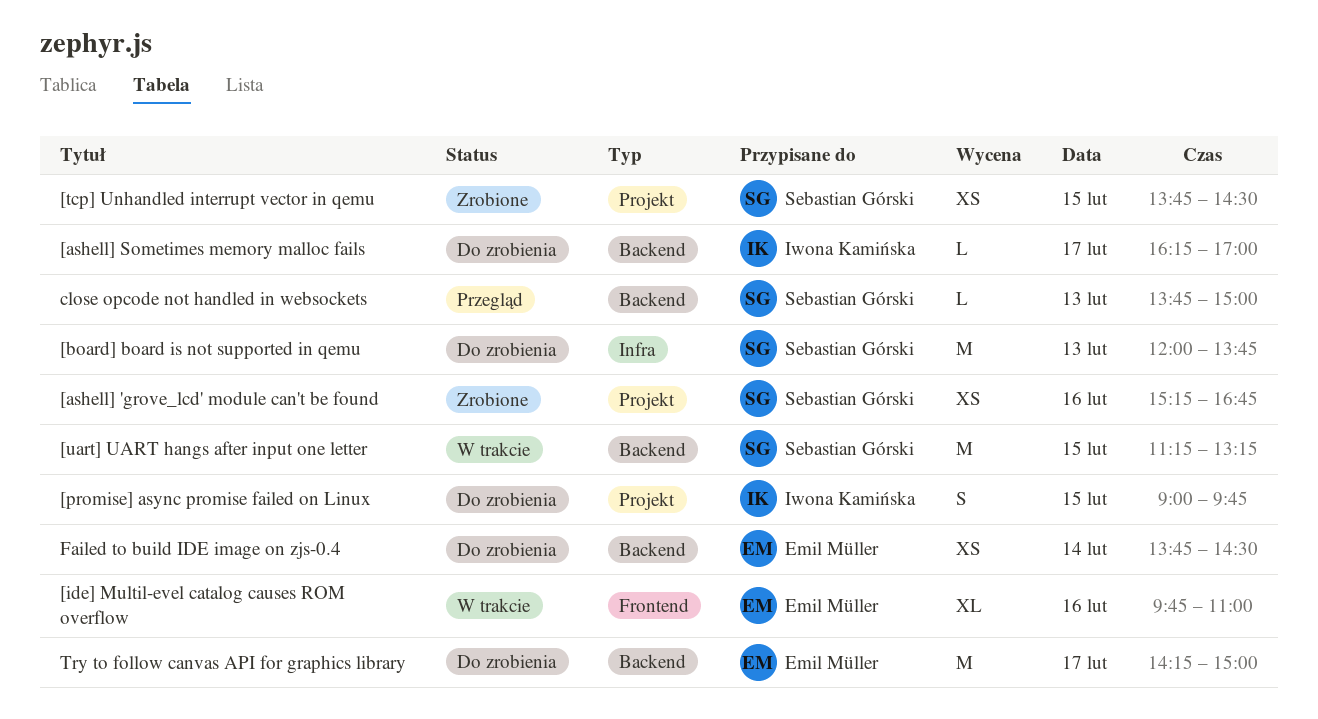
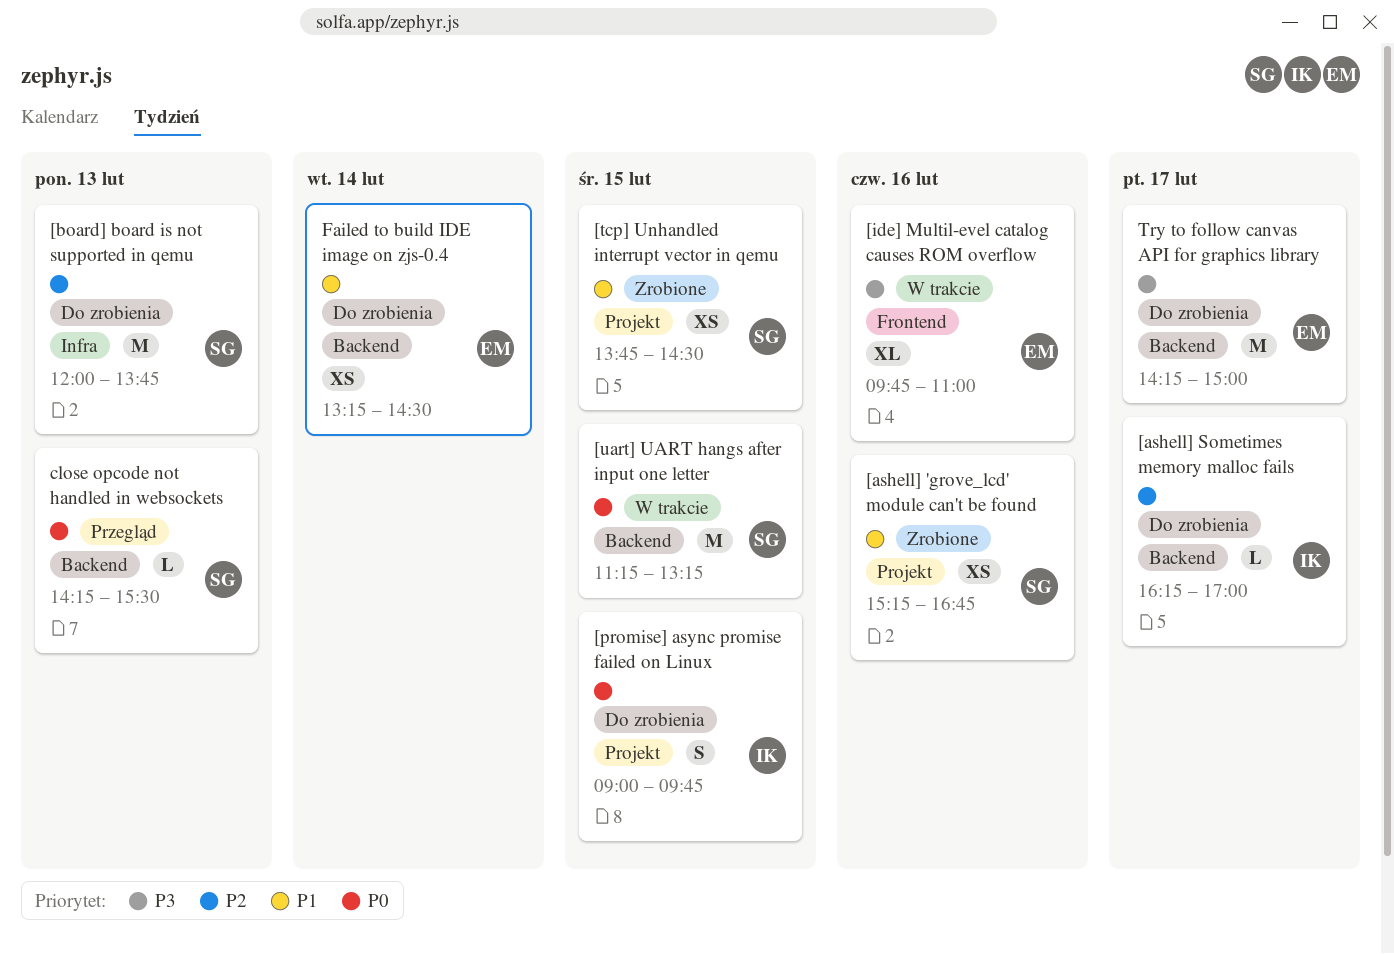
close opcode not handled in websockets, begins: 13:45 -> 14:15
close opcode not handled in websockets, ends: 15:00 -> 15:30
Failed to build IDE image on zjs-0.4, begins: 13:45 -> 13:15

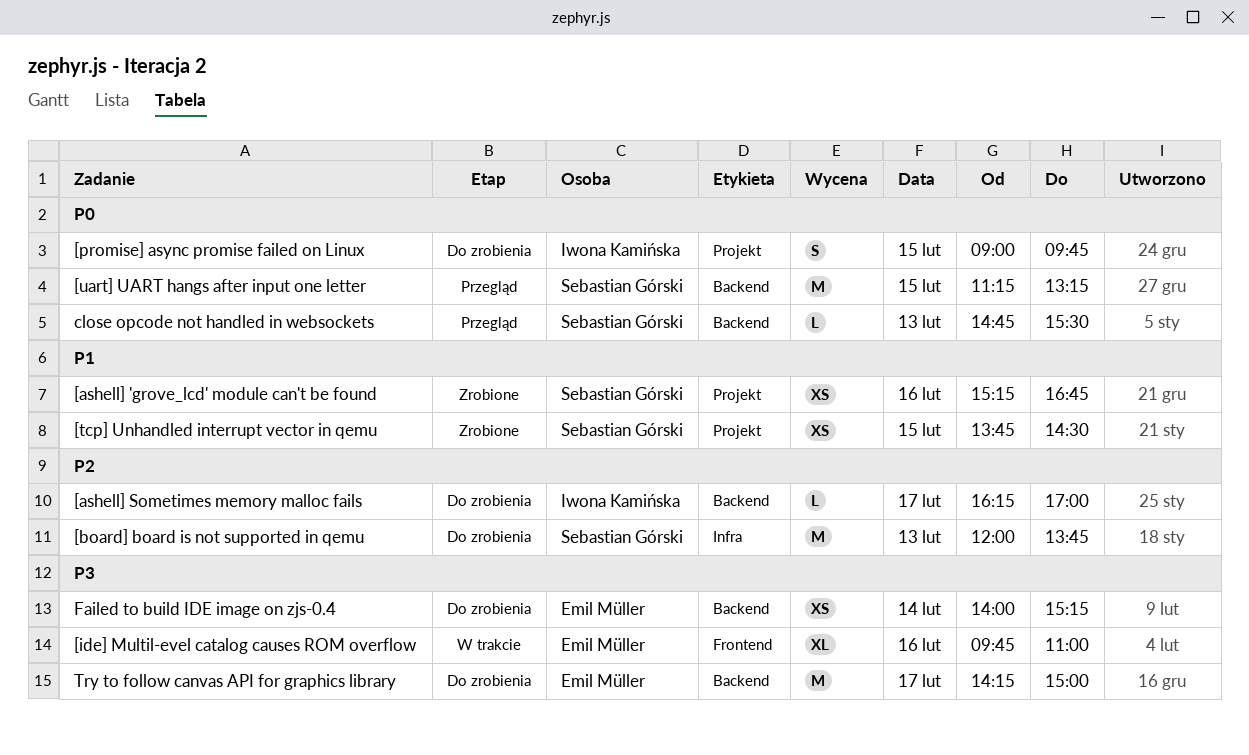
[uart] UART hangs after input one letter, status: W trakcie -> Przegląd
close opcode not handled in websockets, begins: 14:15 -> 14:45
Failed to build IDE image on zjs-0.4, priority: P1 -> P3
Failed to build IDE image on zjs-0.4, begins: 13:15 -> 14:00
Failed to build IDE image on zjs-0.4, ends: 14:30 -> 15:15

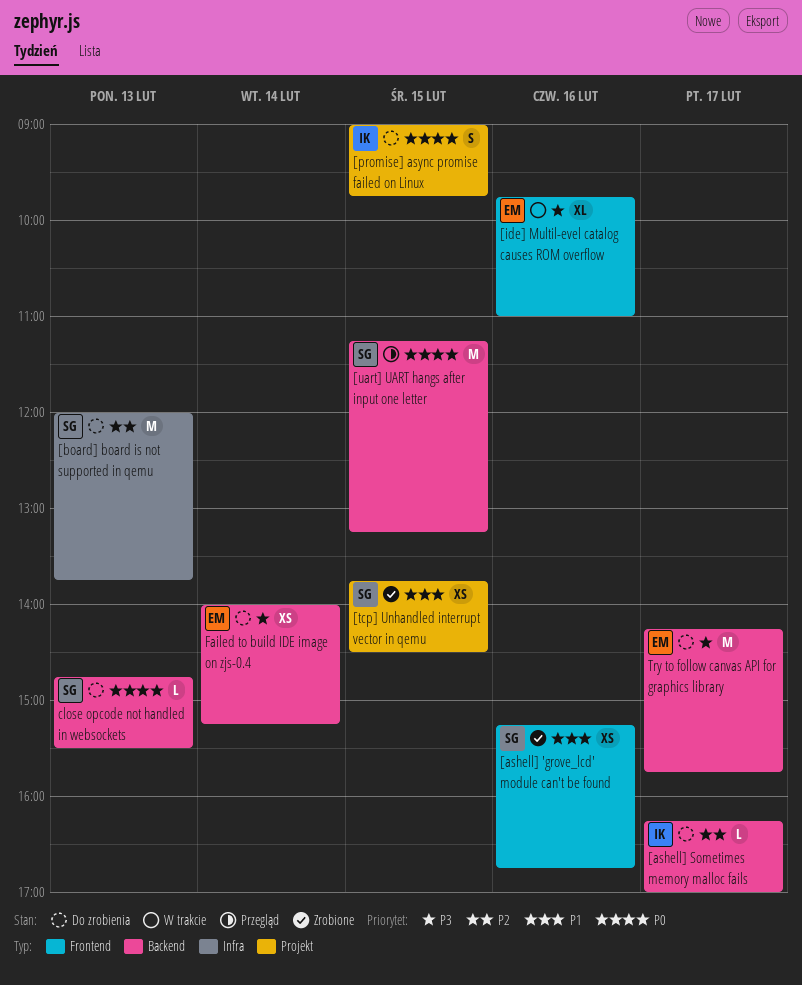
[ashell] 'grove_lcd' module can't be found, label: Projekt -> Frontend
close opcode not handled in websockets, status: Przegląd -> Do zrobienia
Try to follow canvas API for graphics library, ends: 15:00 -> 15:45

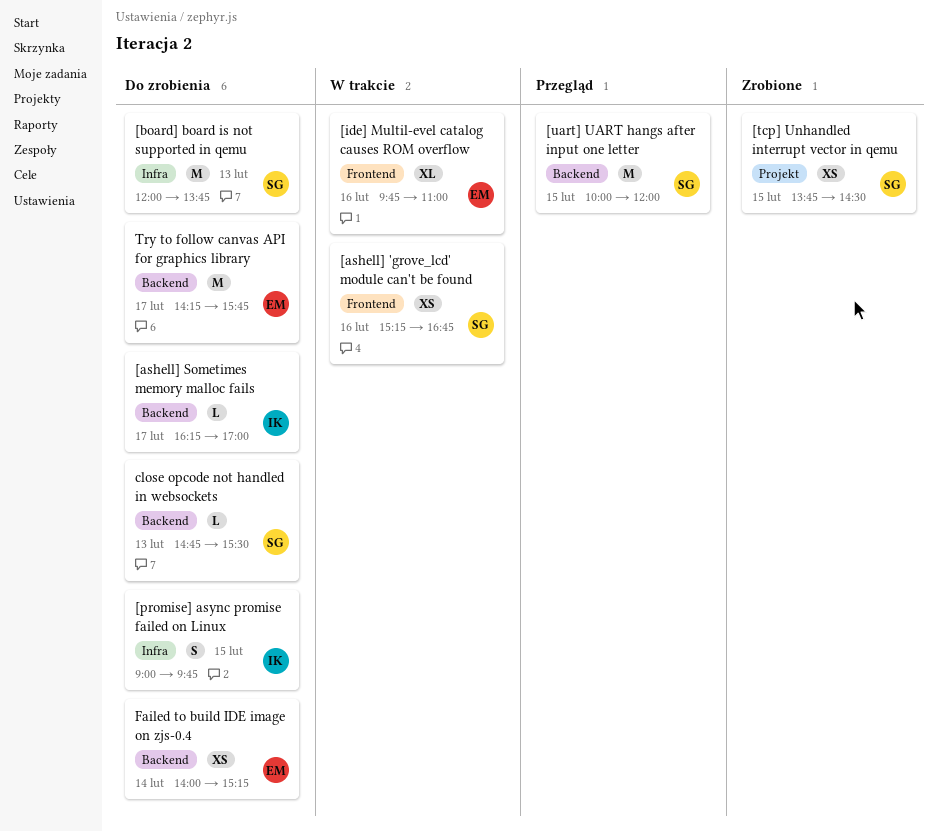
[ashell] 'grove_lcd' module can't be found, status: Zrobione -> W trakcie
[promise] async promise failed on Linux, label: Projekt -> Infra
[uart] UART hangs after input one letter, begins: 11:15 -> 10:00
[uart] UART hangs after input one letter, ends: 13:15 -> 12:00

